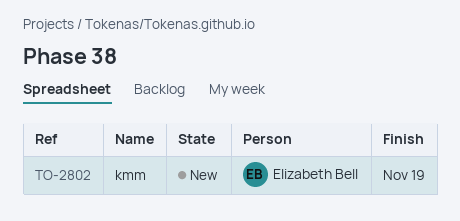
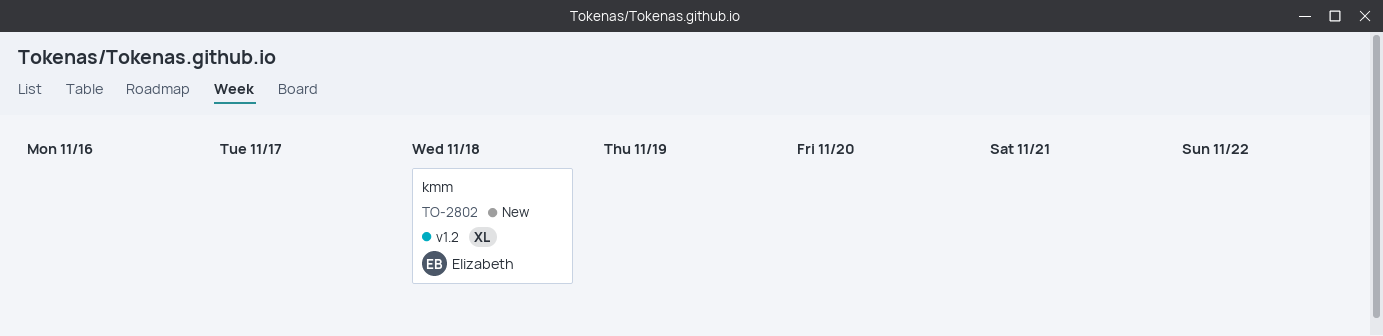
TO-2802, due: Nov 19 -> Nov 18

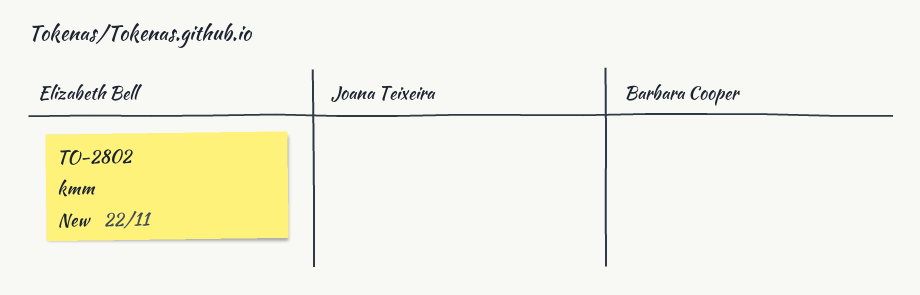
TO-2802, due: Nov 18 -> Nov 22

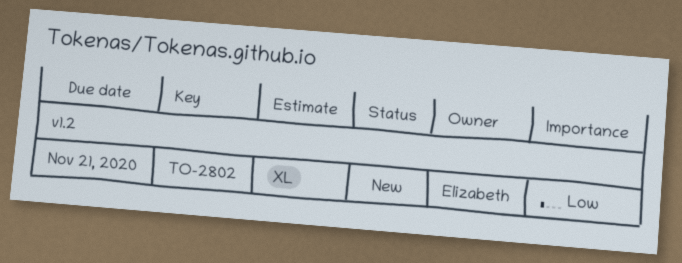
TO-2802, due: Nov 22 -> Nov 21

